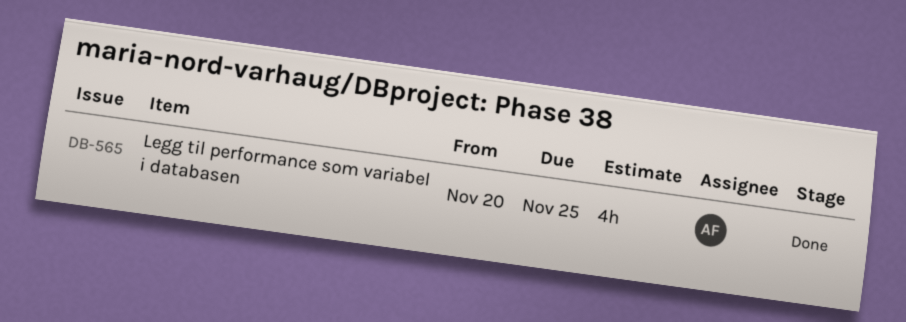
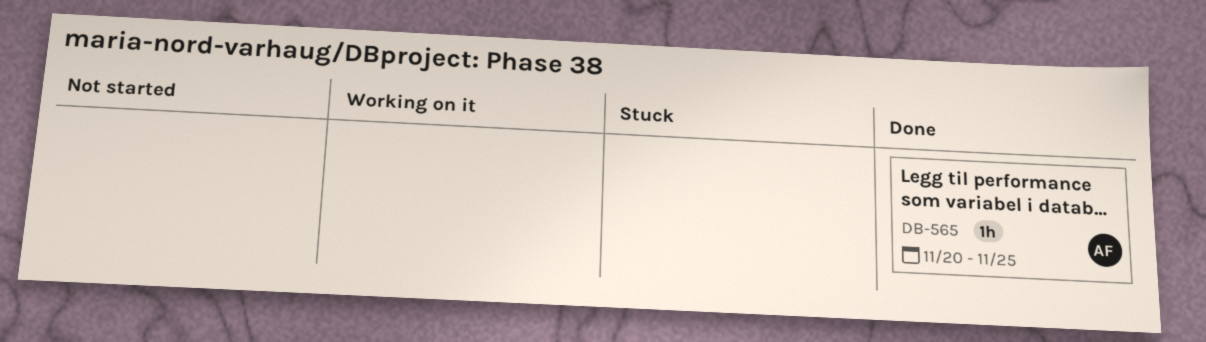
DB-565, estimate: 4h -> 1h

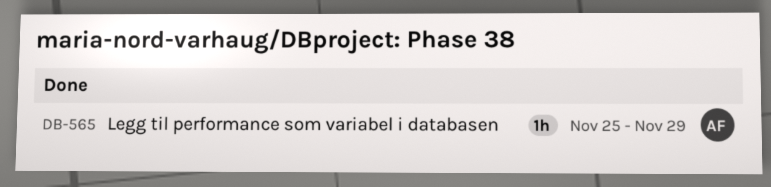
DB-565, start: Nov 20 -> Nov 25
DB-565, due: Nov 25 -> Nov 29

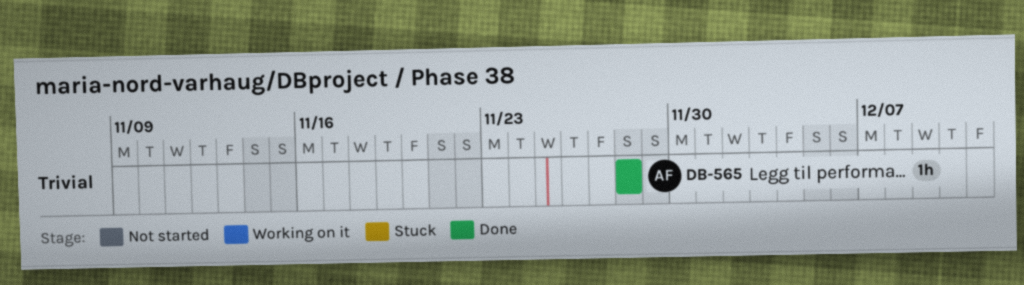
DB-565, start: Nov 25 -> Nov 28
DB-565, due: Nov 29 -> Nov 28

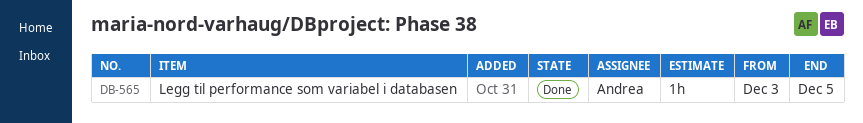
DB-565, start: Nov 28 -> Dec 3
DB-565, due: Nov 28 -> Dec 5

